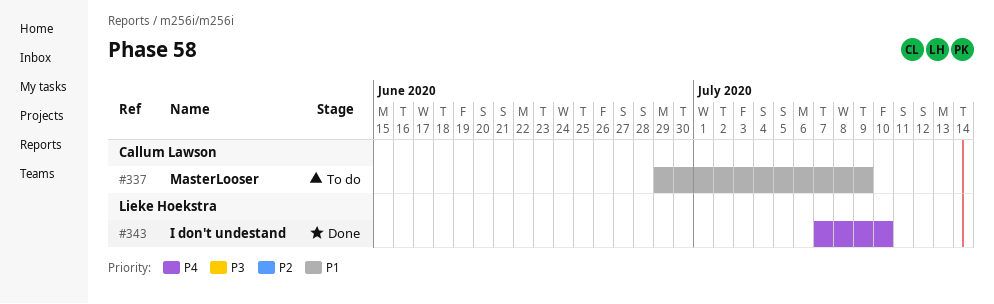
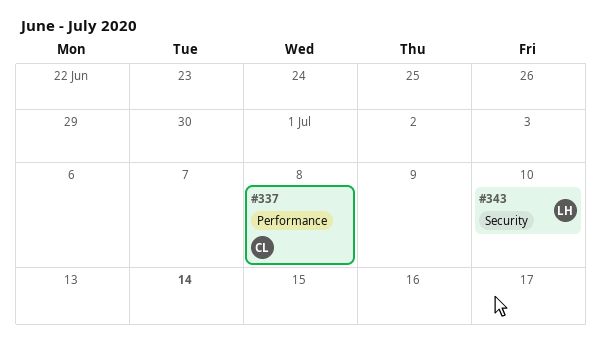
#337, due: Jul 9 -> Jul 8

